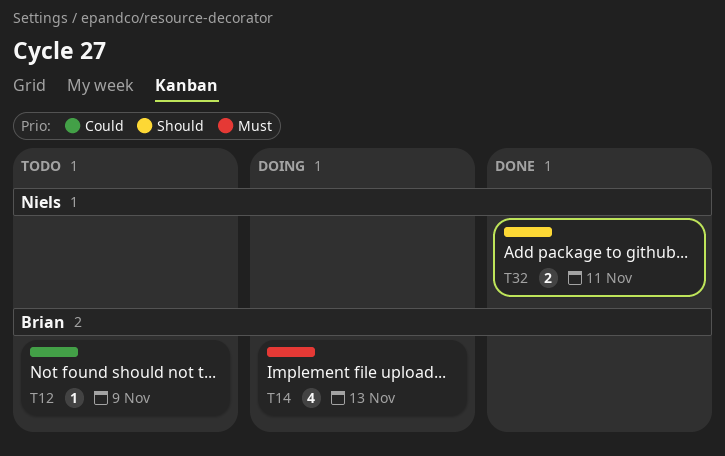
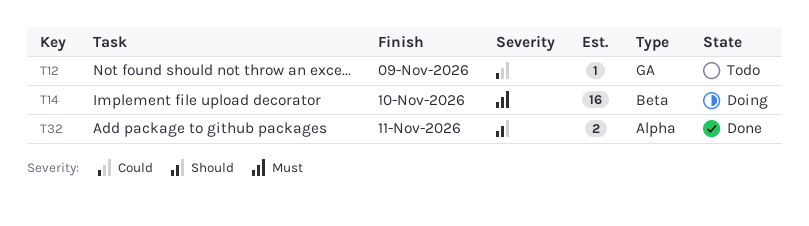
T14, estimate: 4 -> 16
T14, due: Nov 13 -> Nov 10

